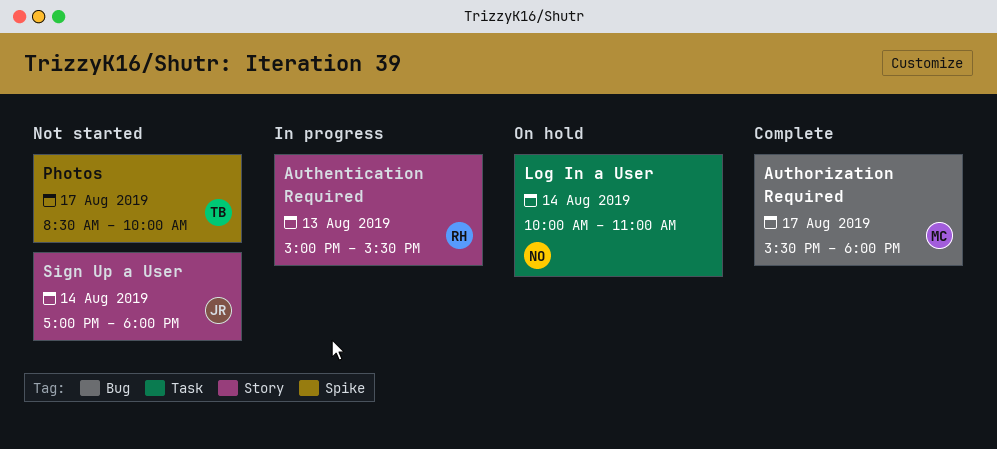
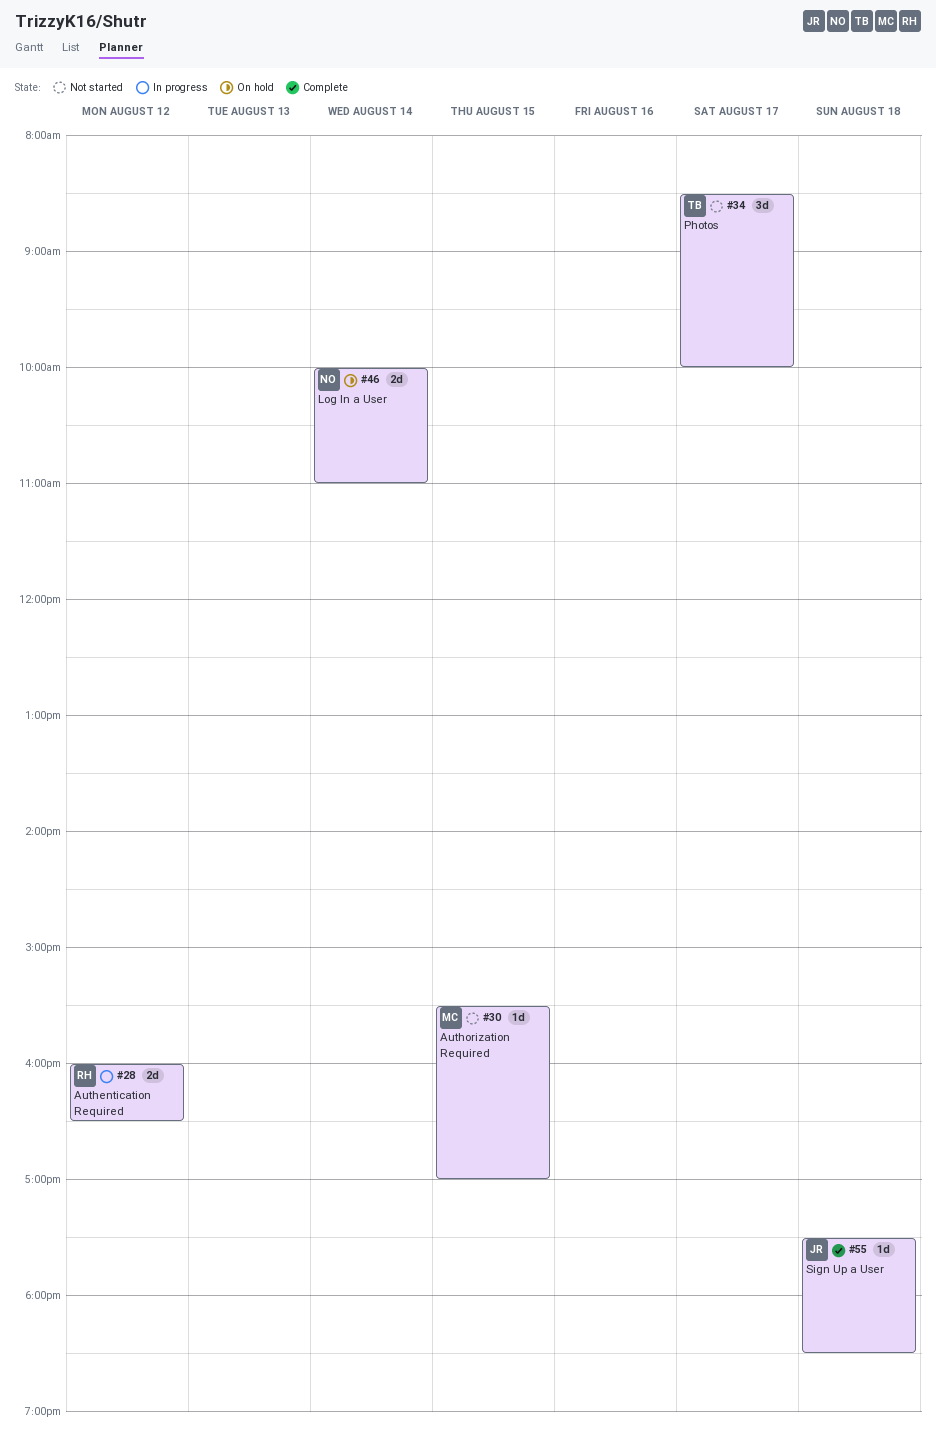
Authentication Required, day: Aug 13 -> Aug 12
Authentication Required, begins: 15:00 -> 16:00
Authentication Required, ends: 15:30 -> 16:30
Authorization Required, status: Complete -> Not started
Authorization Required, day: Aug 17 -> Aug 15
Authorization Required, ends: 18:00 -> 17:00
Sign Up a User, status: Not started -> Complete
Sign Up a User, day: Aug 14 -> Aug 18
Sign Up a User, begins: 17:00 -> 17:30
Sign Up a User, ends: 18:00 -> 18:30

